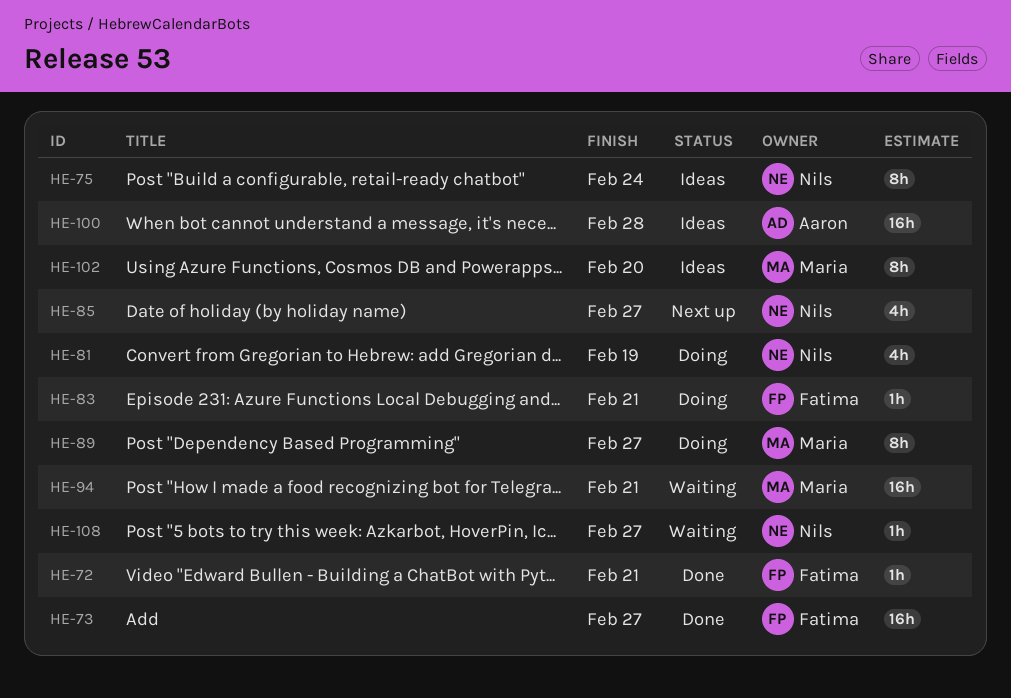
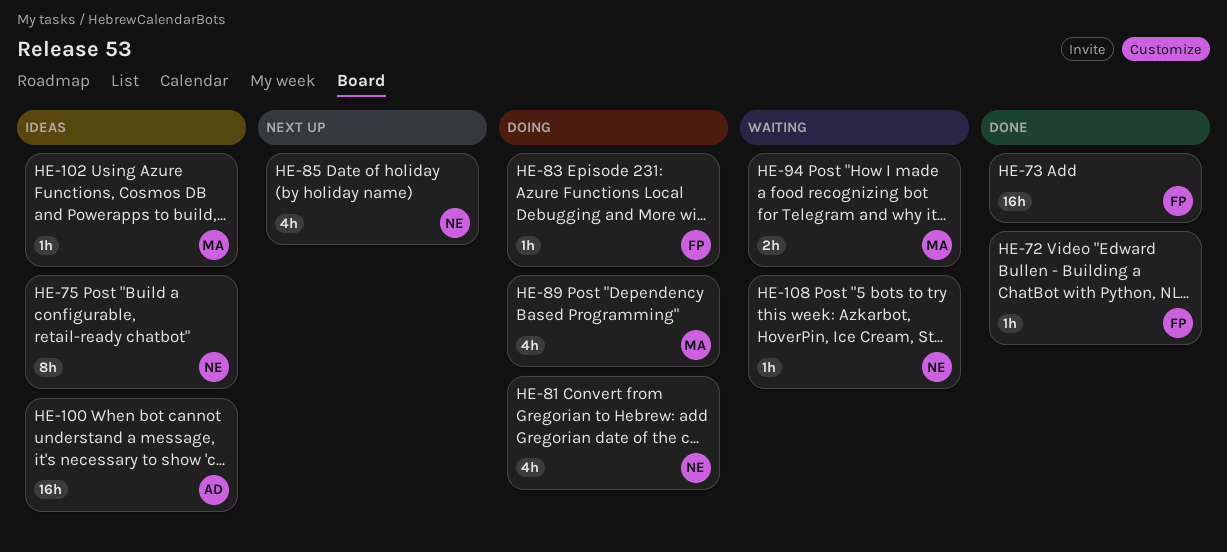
HE-89, estimate: 8h -> 4h
HE-94, estimate: 16h -> 2h
HE-102, estimate: 8h -> 1h

